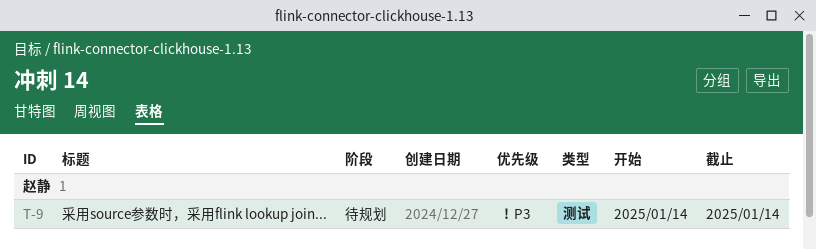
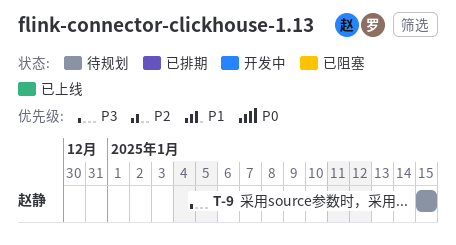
T-9, start: Jan 14 -> Jan 15
T-9, due: Jan 14 -> Jan 15

